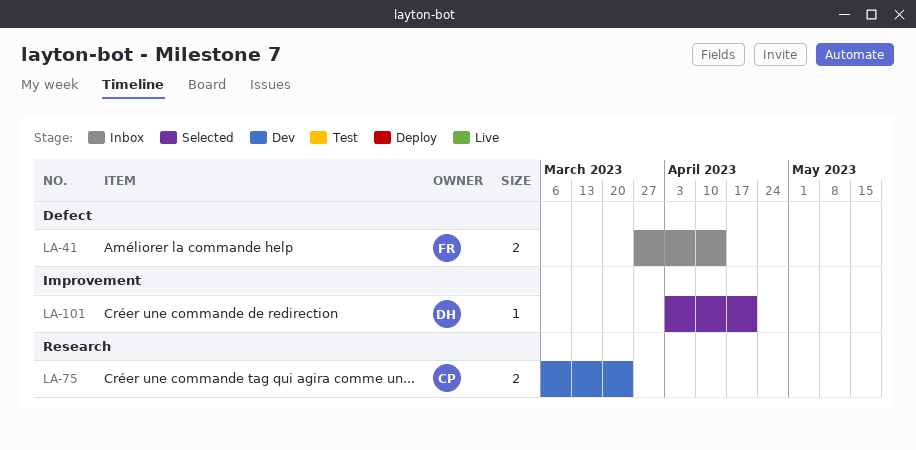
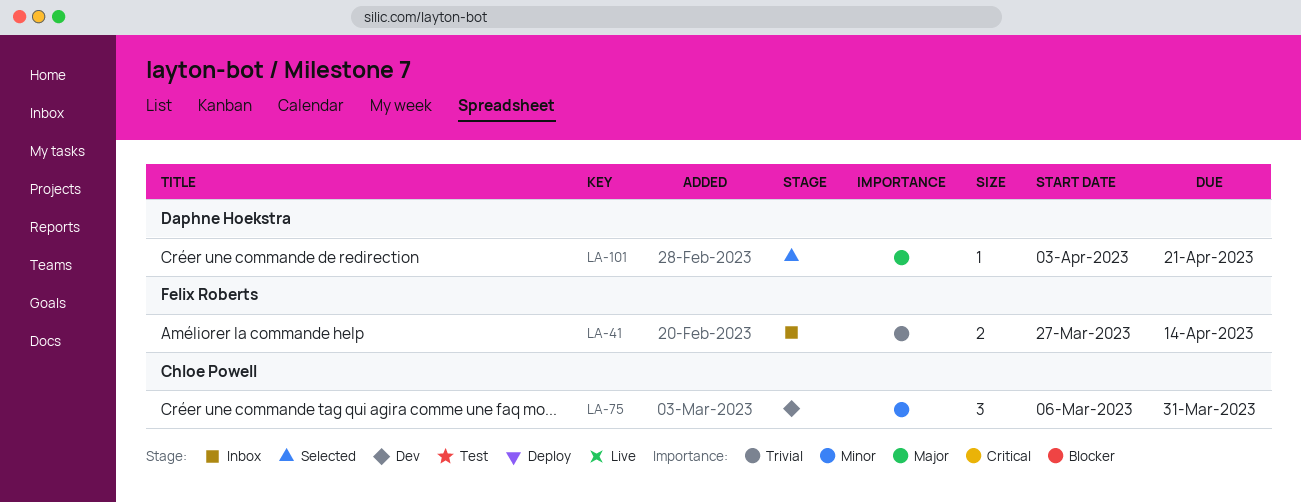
LA-75, estimate: 2 -> 3
LA-75, due: Mar 24 -> Mar 31

